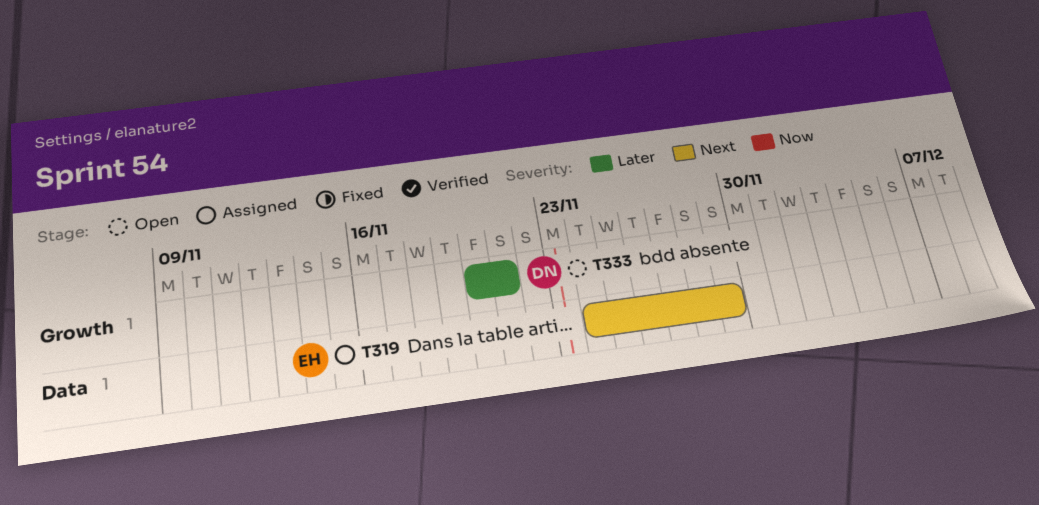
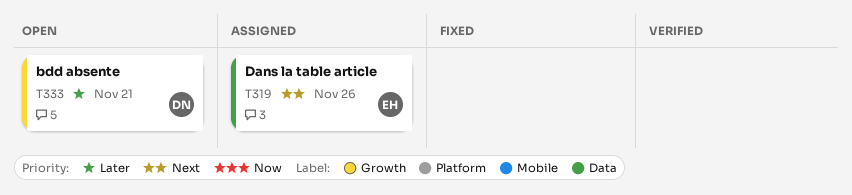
T319, due: Nov 29 -> Nov 26

